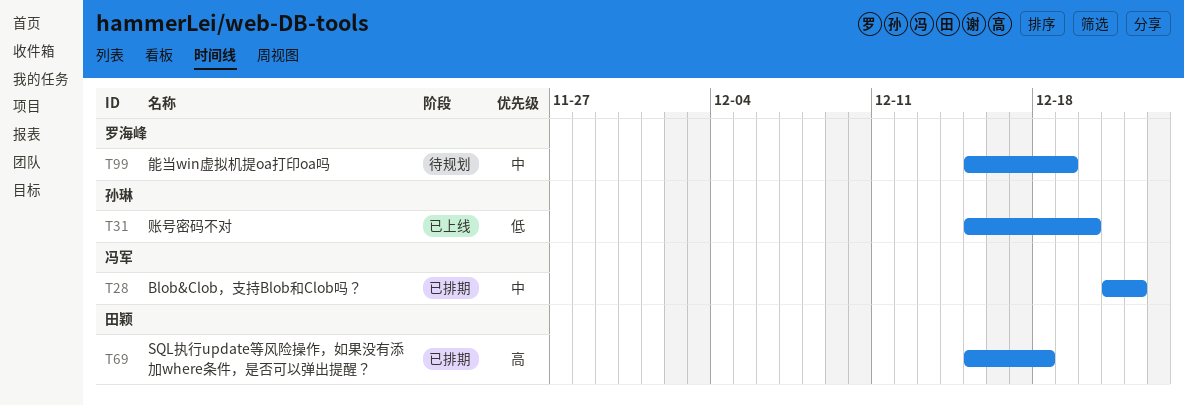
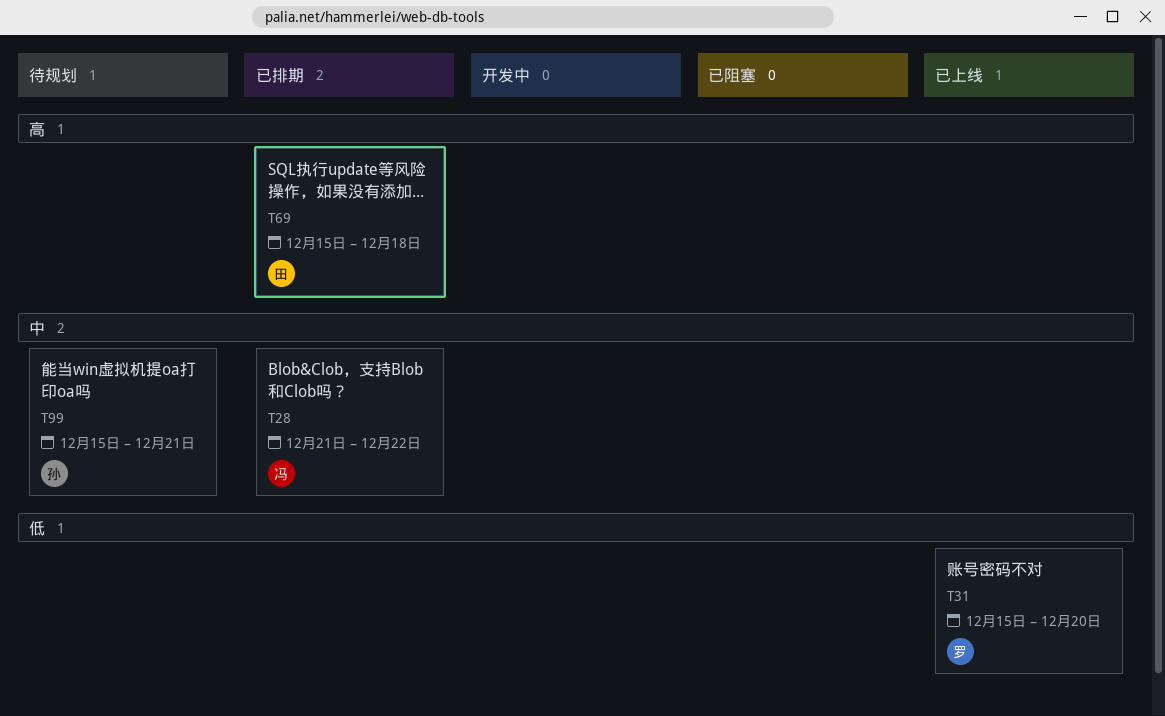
T31, owner: 孙琳 -> 罗海峰
T99, owner: 罗海峰 -> 孙琳
T99, due: Dec 19 -> Dec 21

